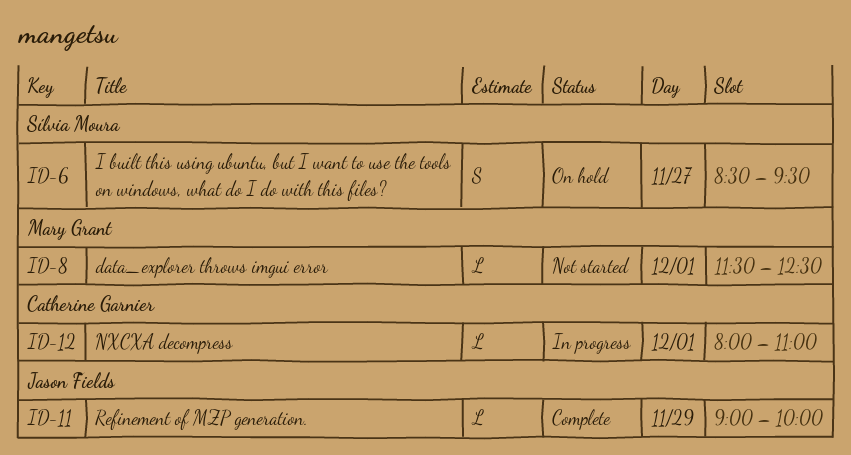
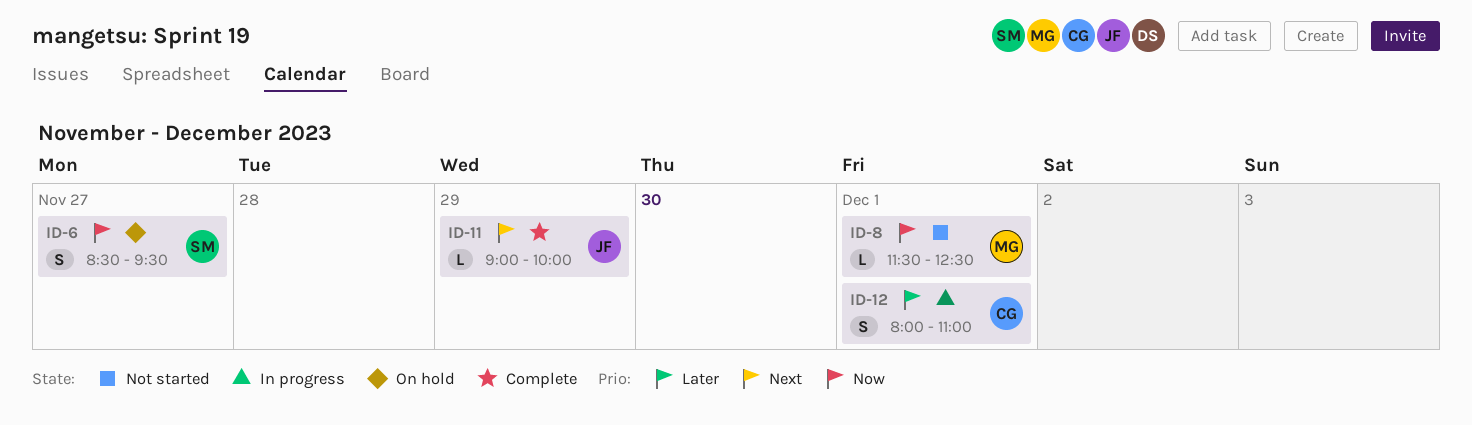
ID-12, estimate: L -> S

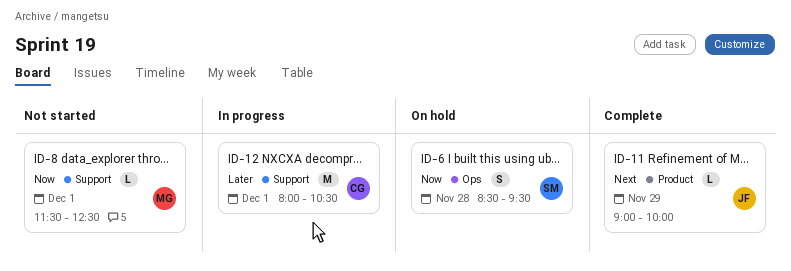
ID-6, day: Nov 27 -> Nov 28
ID-12, estimate: S -> M
ID-12, ends: 11:00 -> 10:30

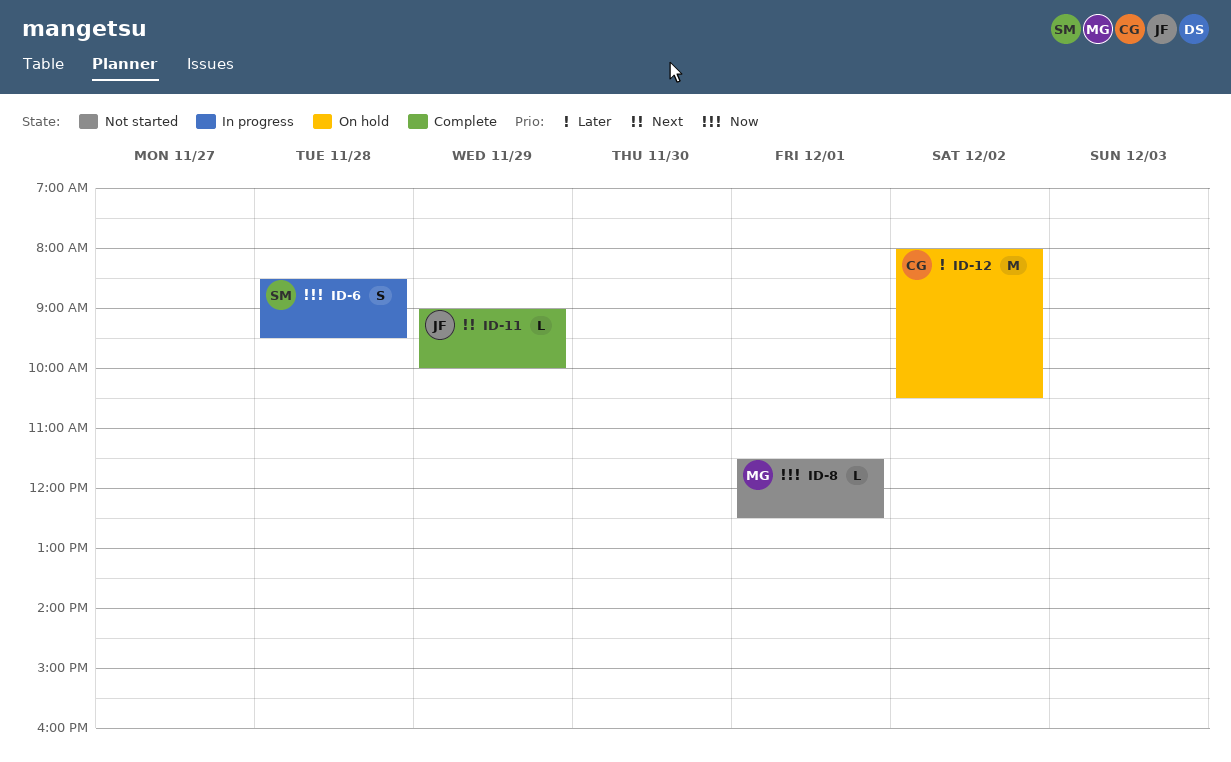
ID-6, status: On hold -> In progress
ID-12, status: In progress -> On hold
ID-12, day: Dec 1 -> Dec 2

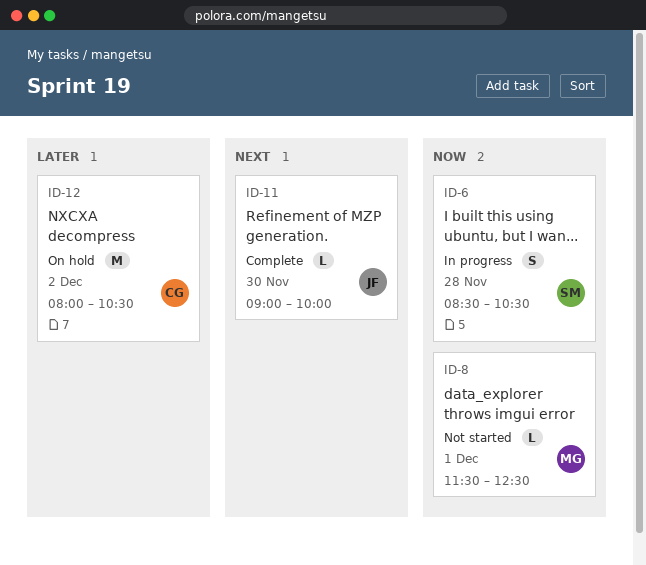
ID-6, ends: 09:30 -> 10:30
ID-11, day: Nov 29 -> Nov 30

